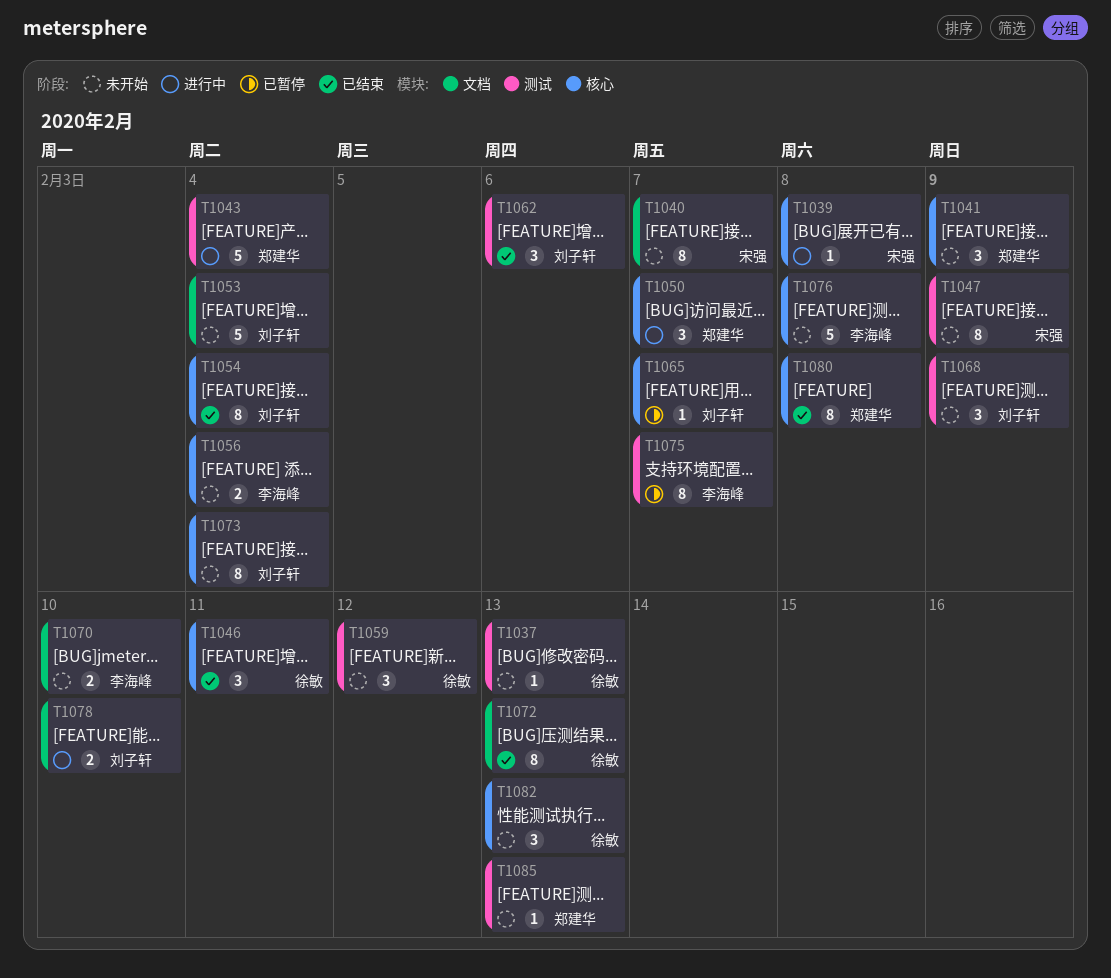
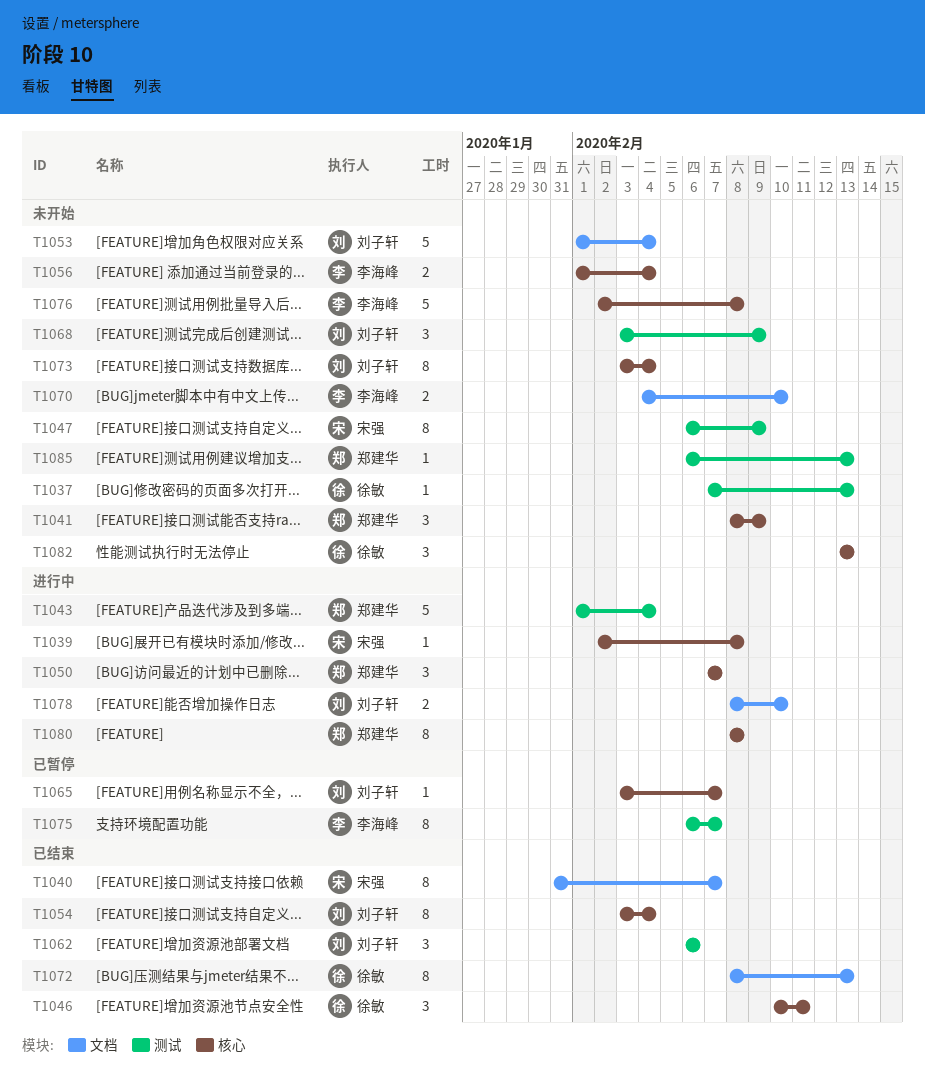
T1040, status: 未开始 -> 已结束
T1059: present -> none
T1080, status: 已结束 -> 进行中

